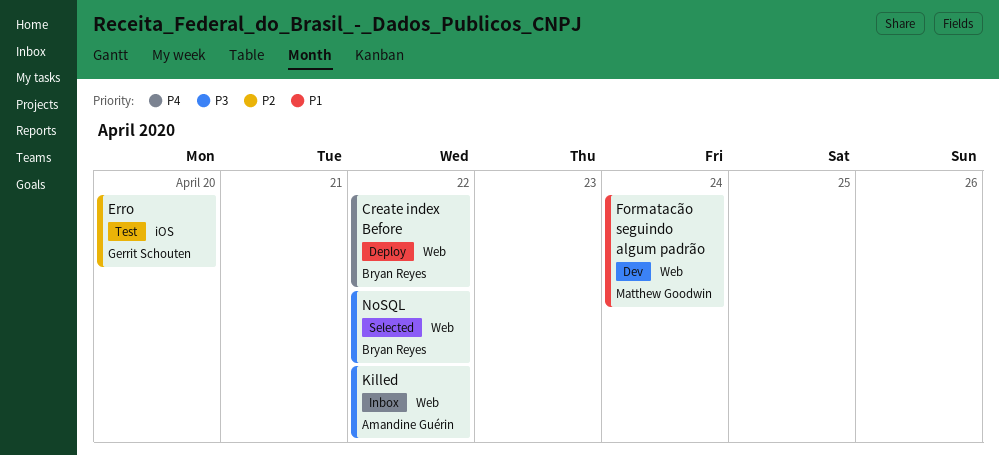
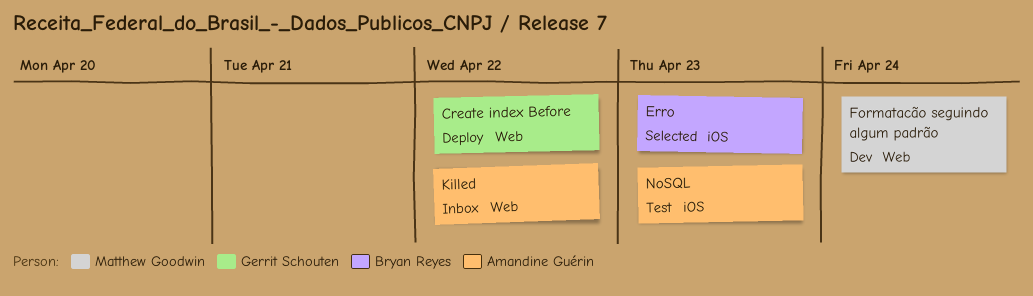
Create index Before, owner: Bryan Reyes -> Gerrit Schouten
Erro, status: Test -> Selected
Erro, owner: Gerrit Schouten -> Bryan Reyes
Erro, due: Apr 20 -> Apr 23
NoSQL, status: Selected -> Test
NoSQL, owner: Bryan Reyes -> Amandine Guérin
NoSQL, label: Web -> iOS
NoSQL, due: Apr 22 -> Apr 23

